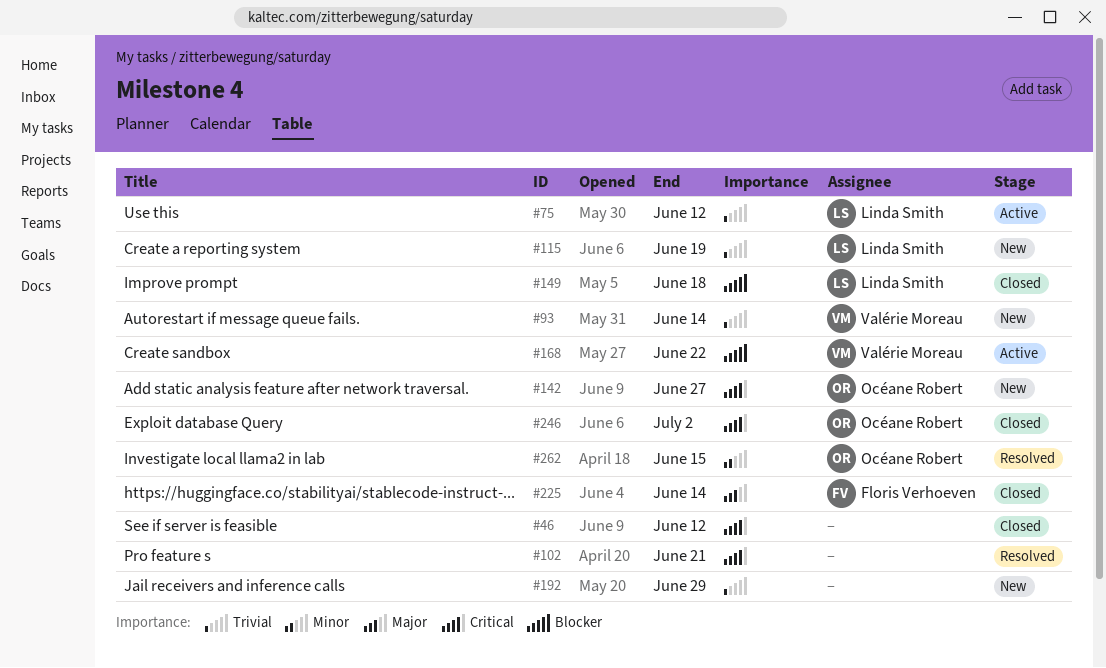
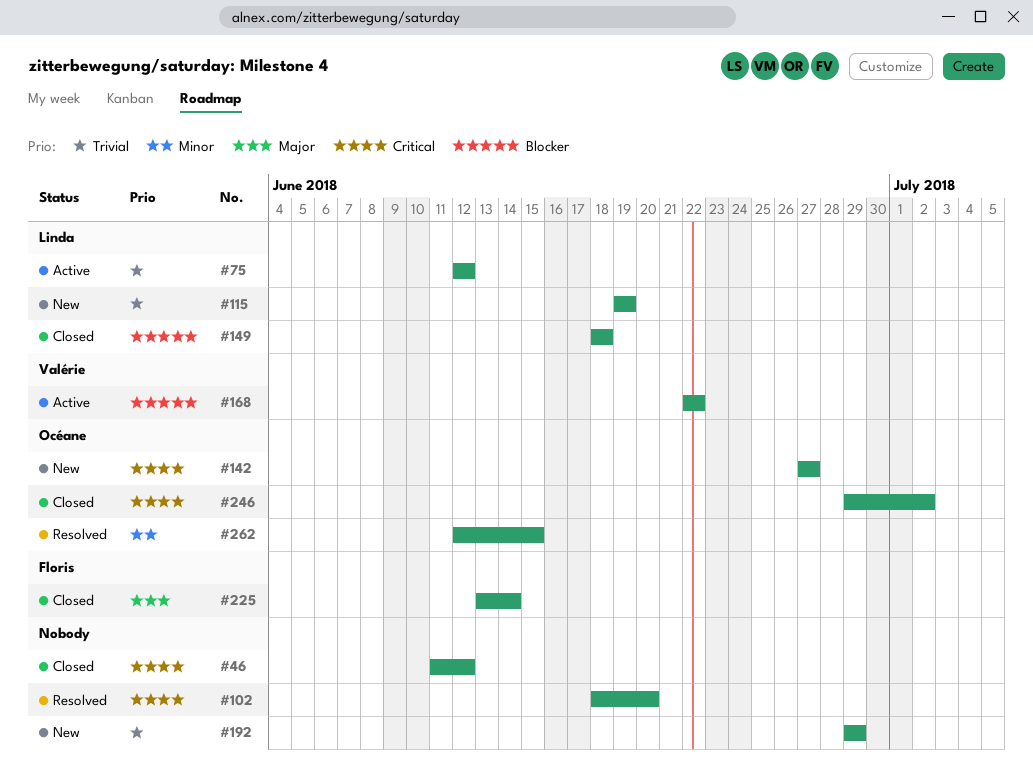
#93: present -> none
#102, due: Jun 21 -> Jun 20

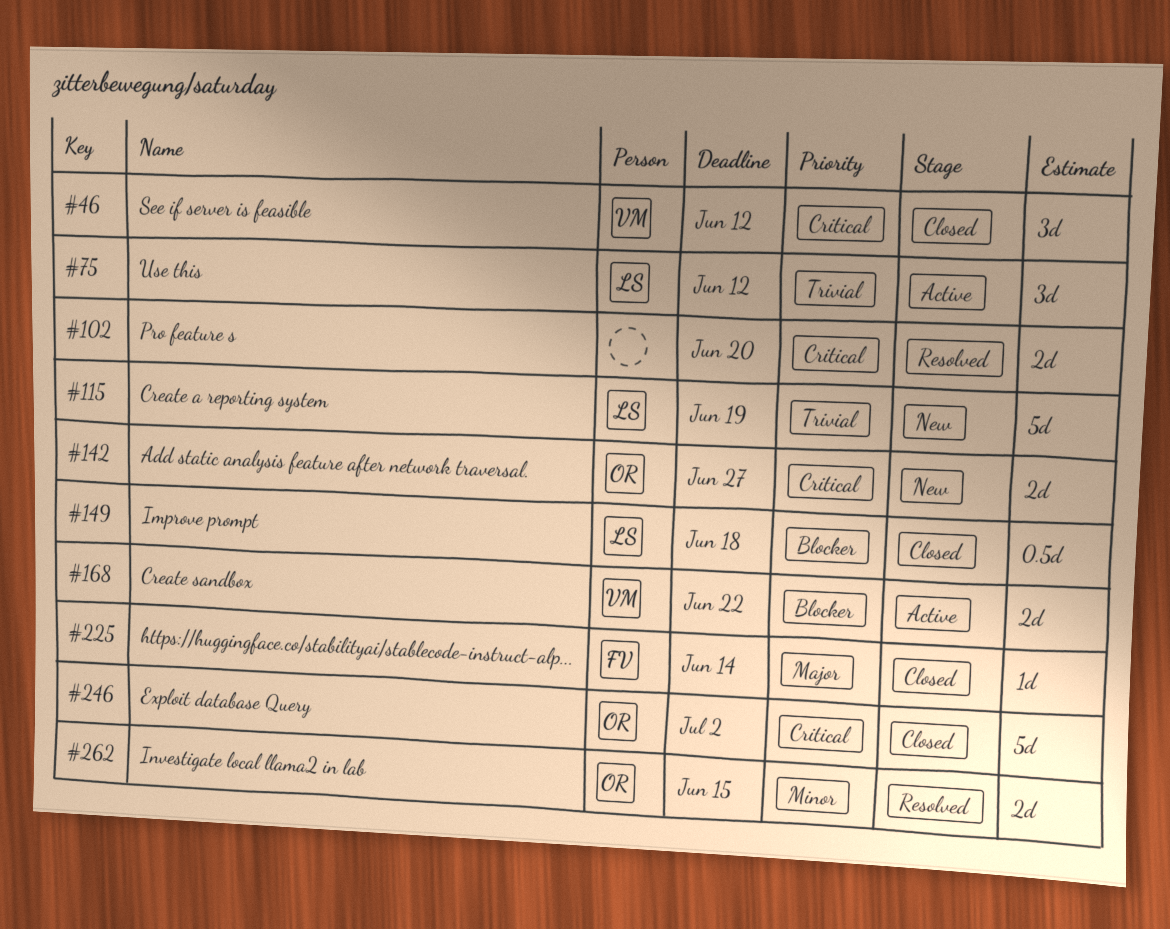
#46, owner: none -> Valérie
#192: present -> none

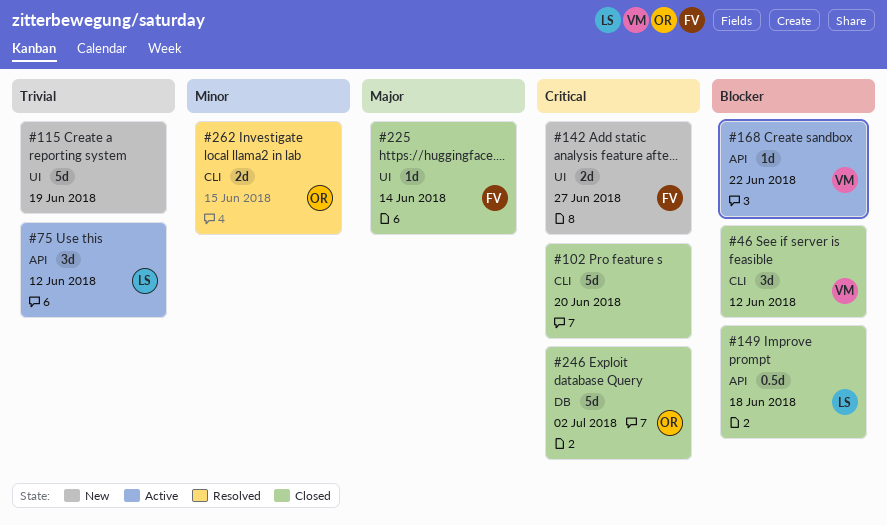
#46, priority: Critical -> Blocker
#102, status: Resolved -> Closed
#102, estimate: 2d -> 5d
#115, owner: LS -> none
#142, owner: OR -> FV
#168, estimate: 2d -> 1d

